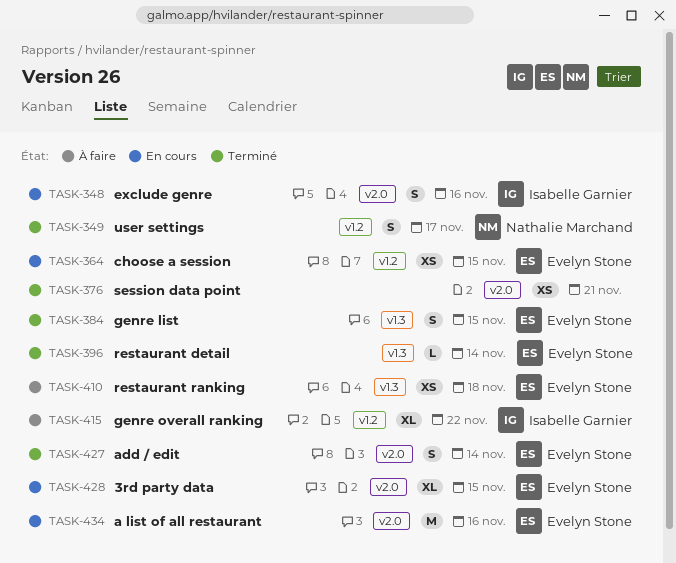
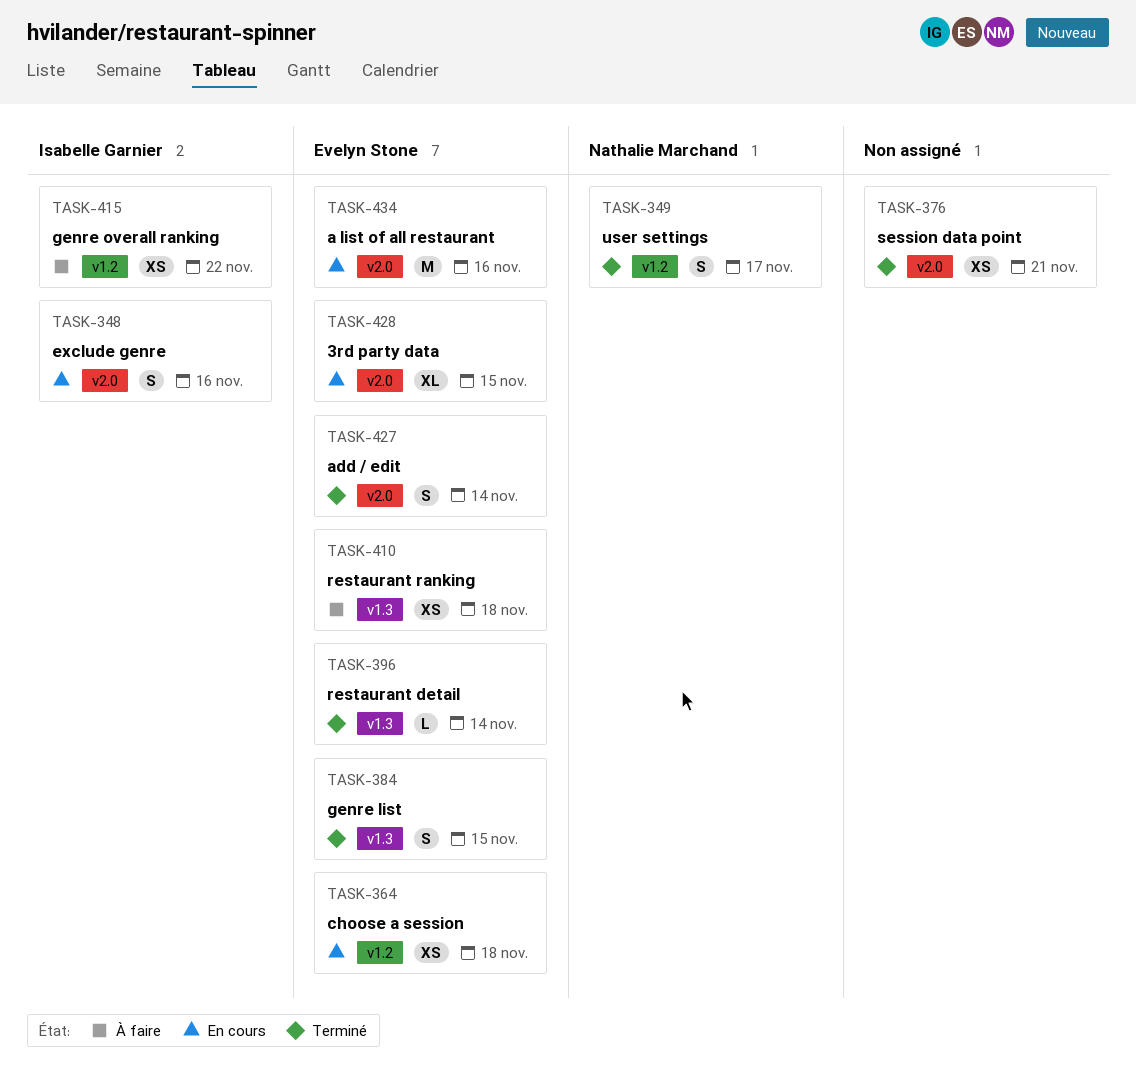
TASK-364, due: Nov 15 -> Nov 18
TASK-415, estimate: XL -> XS

